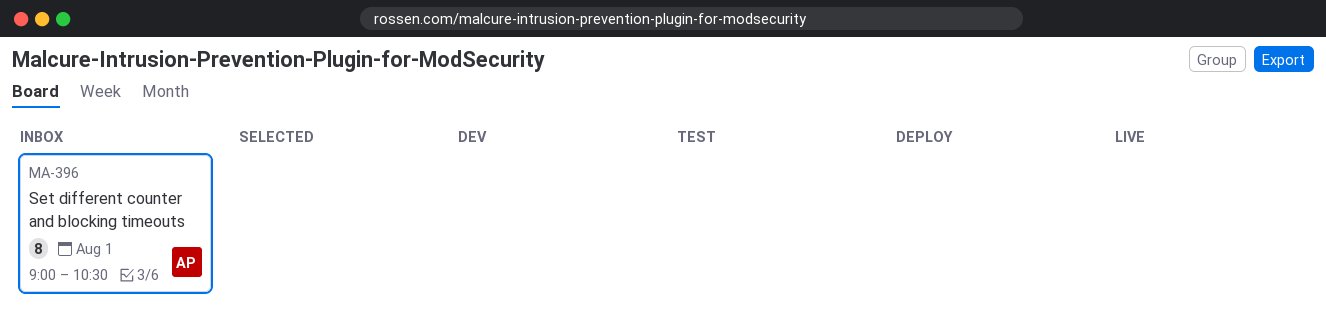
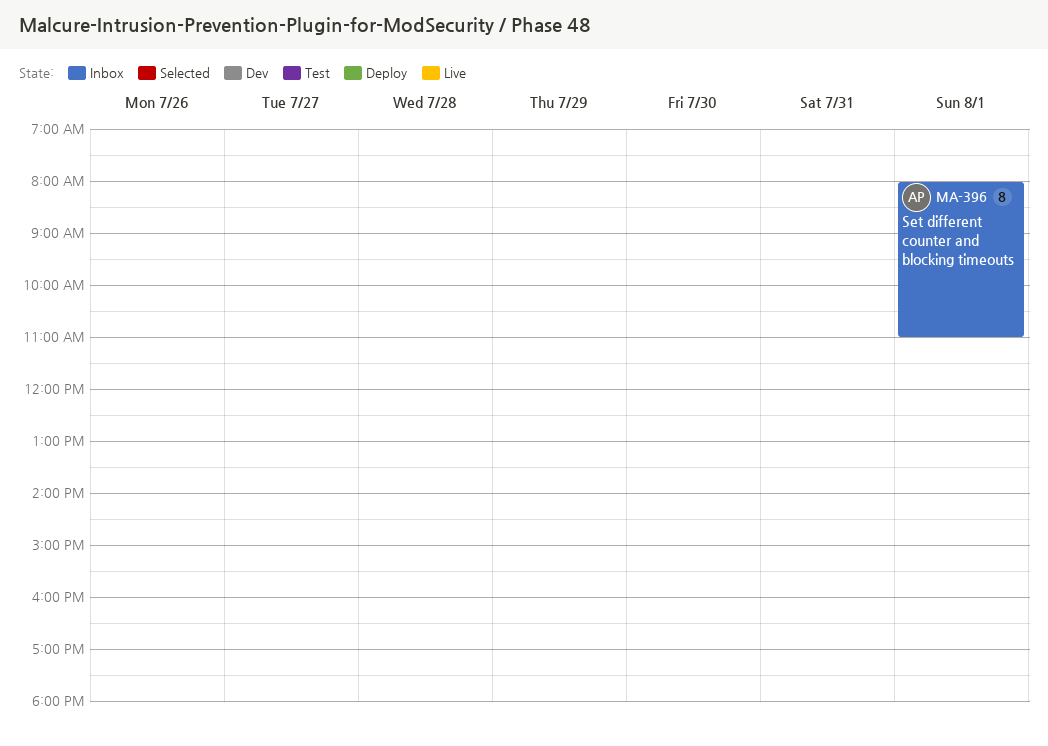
MA-396, begins: 09:00 -> 08:00
MA-396, ends: 10:30 -> 11:00

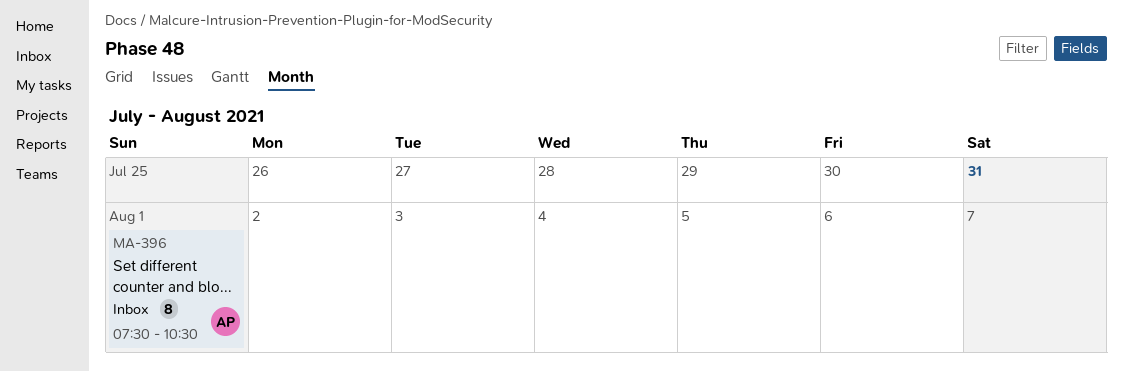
MA-396, begins: 08:00 -> 07:30
MA-396, ends: 11:00 -> 10:30

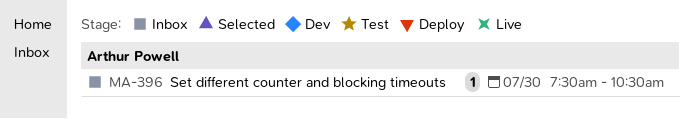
MA-396, estimate: 8 -> 1
MA-396, day: Aug 1 -> Jul 30

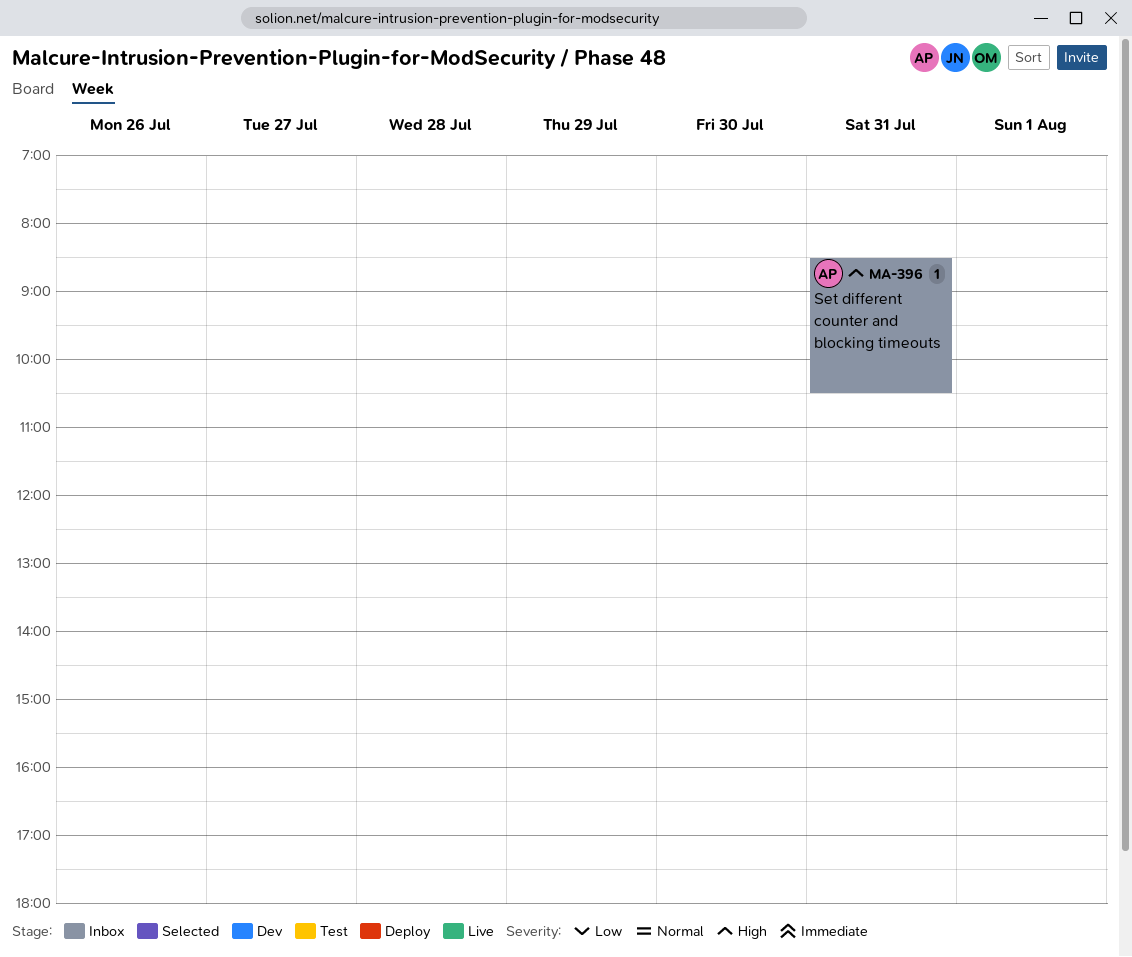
MA-396, day: Jul 30 -> Jul 31
MA-396, begins: 07:30 -> 08:30

